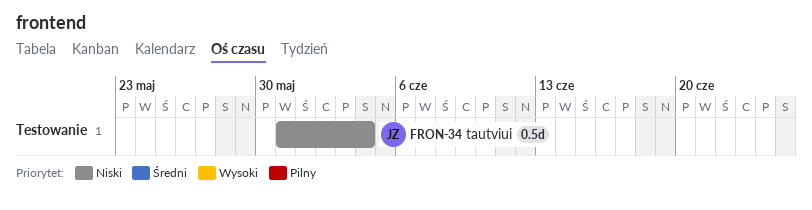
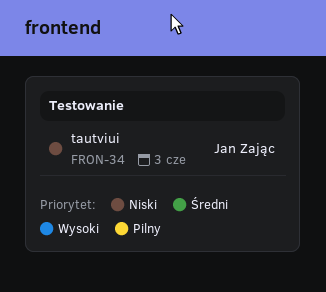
FRON-34, due: Jun 4 -> Jun 3

